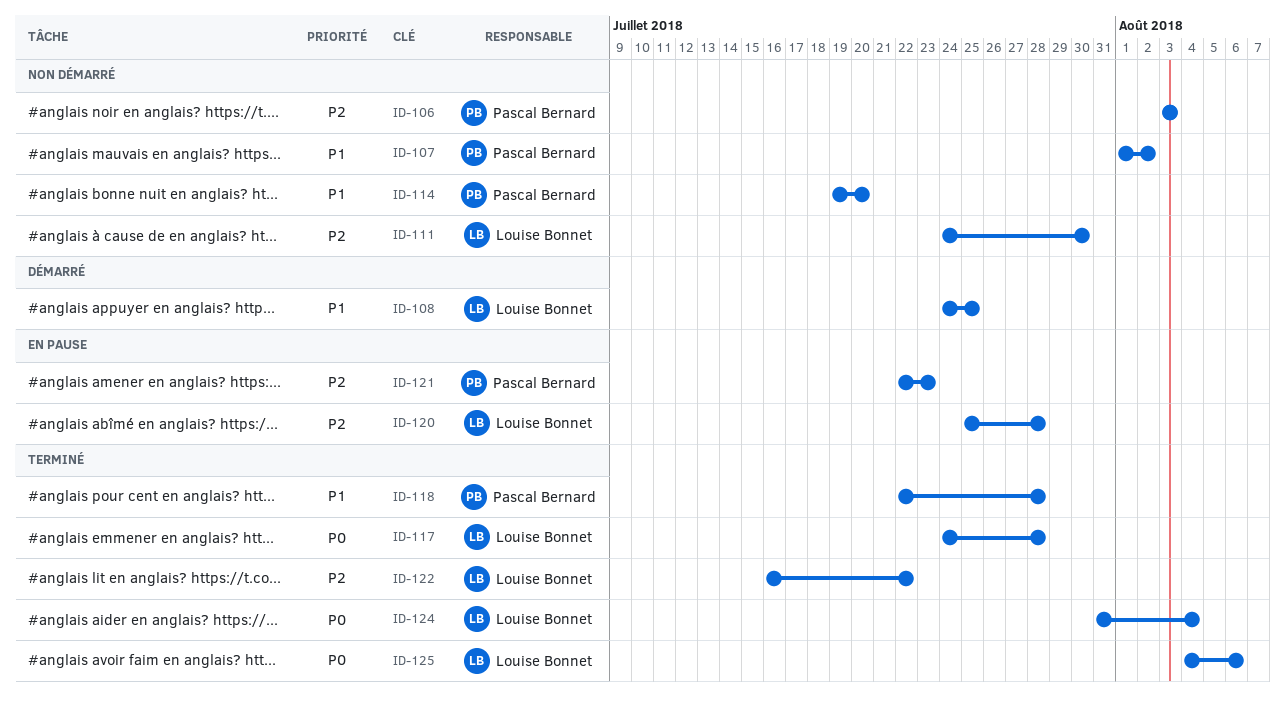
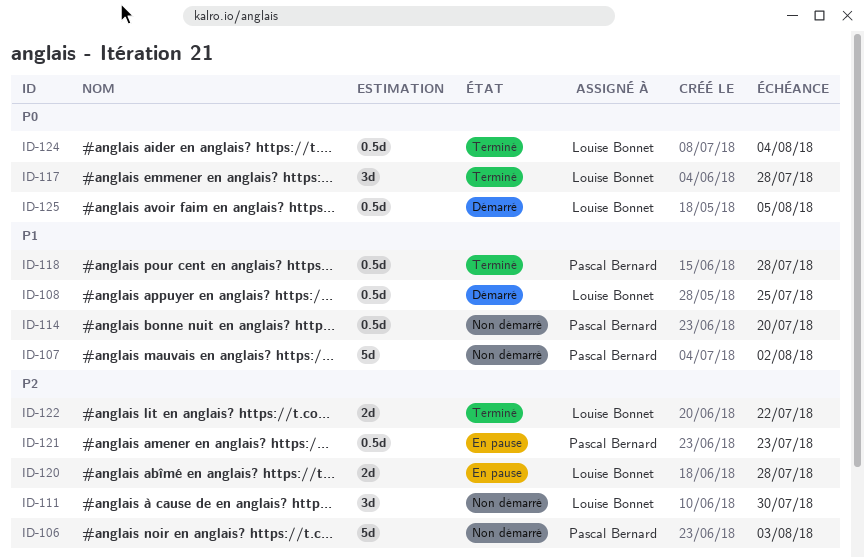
ID-125, status: Terminé -> Démarré
ID-125, due: Aug 6 -> Aug 5

